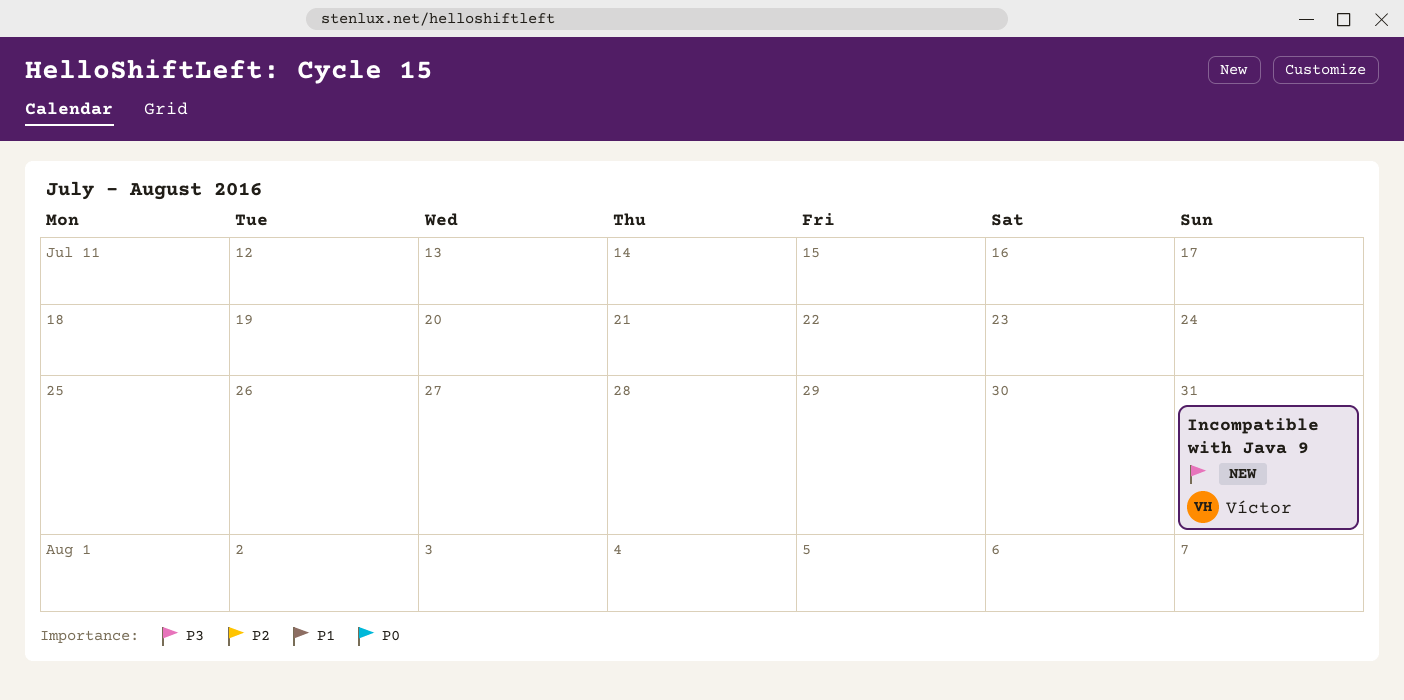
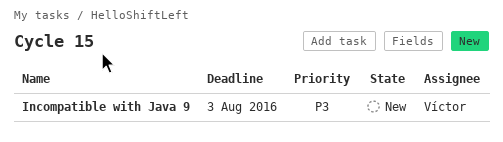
Incompatible with Java 9, due: Jul 31 -> Aug 3

